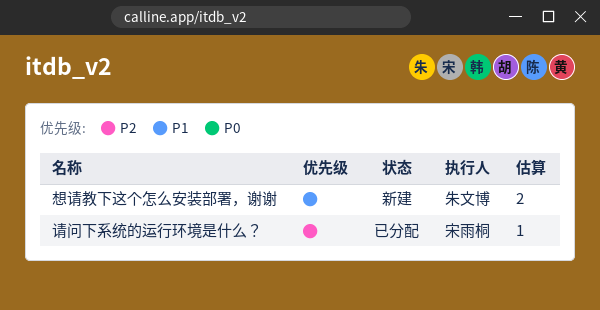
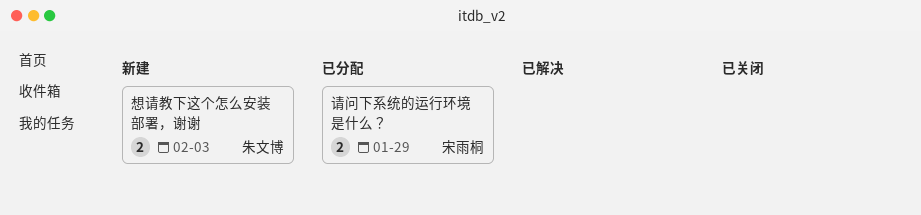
请问下系统的运行环境是什么？, estimate: 1 -> 2

